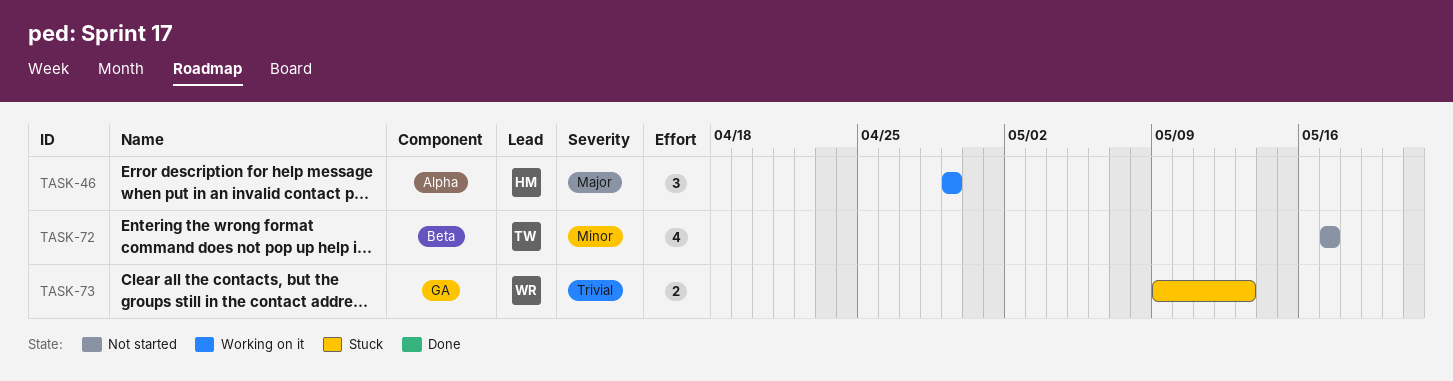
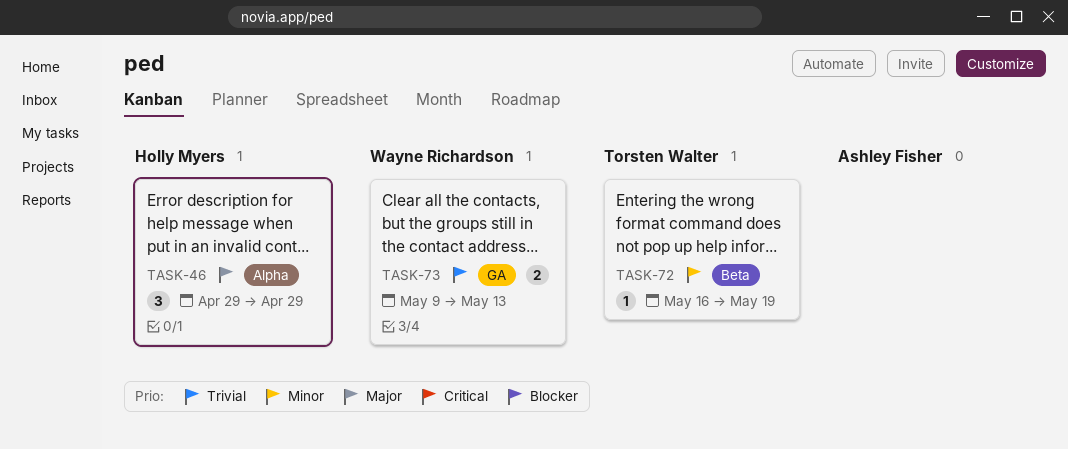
TASK-72, estimate: 4 -> 1
TASK-72, start: May 17 -> May 16
TASK-72, due: May 17 -> May 19

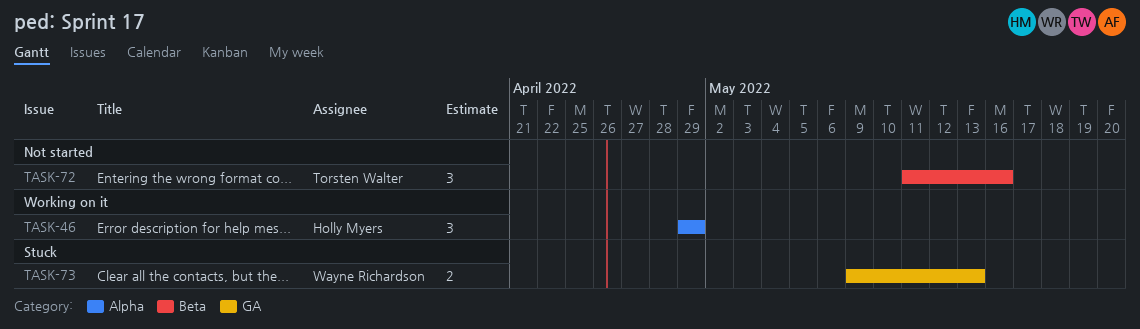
TASK-72, estimate: 1 -> 3
TASK-72, start: May 16 -> May 11
TASK-72, due: May 19 -> May 16

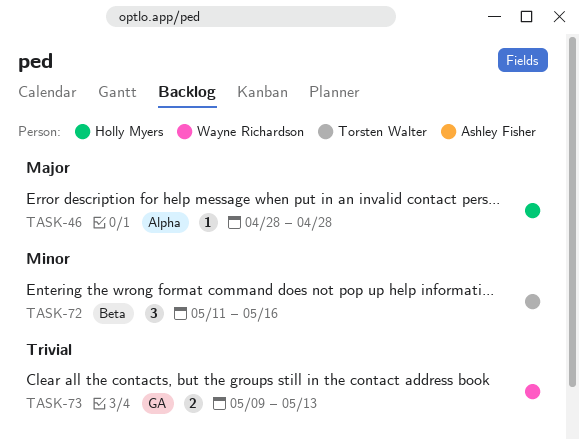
TASK-46, estimate: 3 -> 1
TASK-46, start: Apr 29 -> Apr 28
TASK-46, due: Apr 29 -> Apr 28

